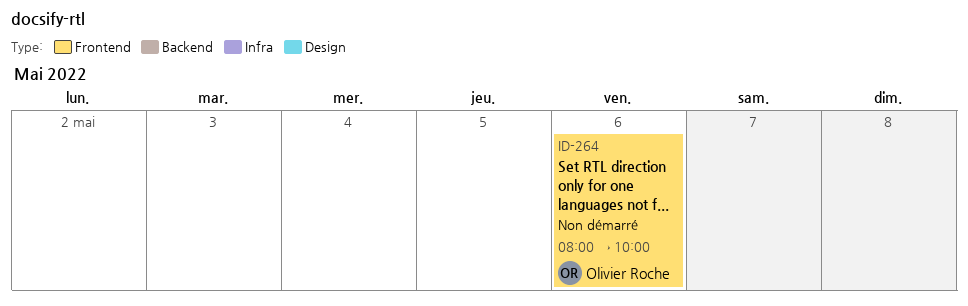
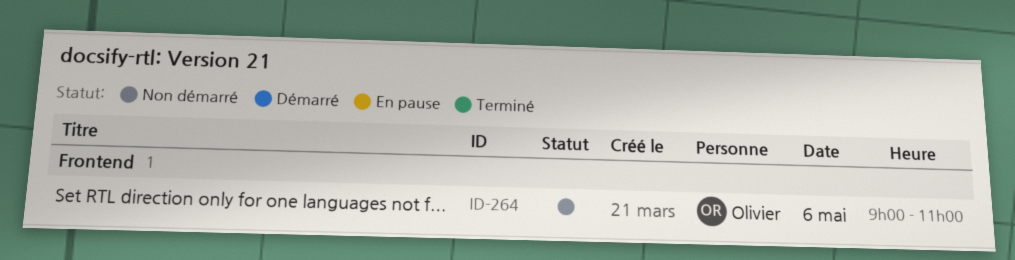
ID-264, begins: 08:00 -> 09:00
ID-264, ends: 10:00 -> 11:00

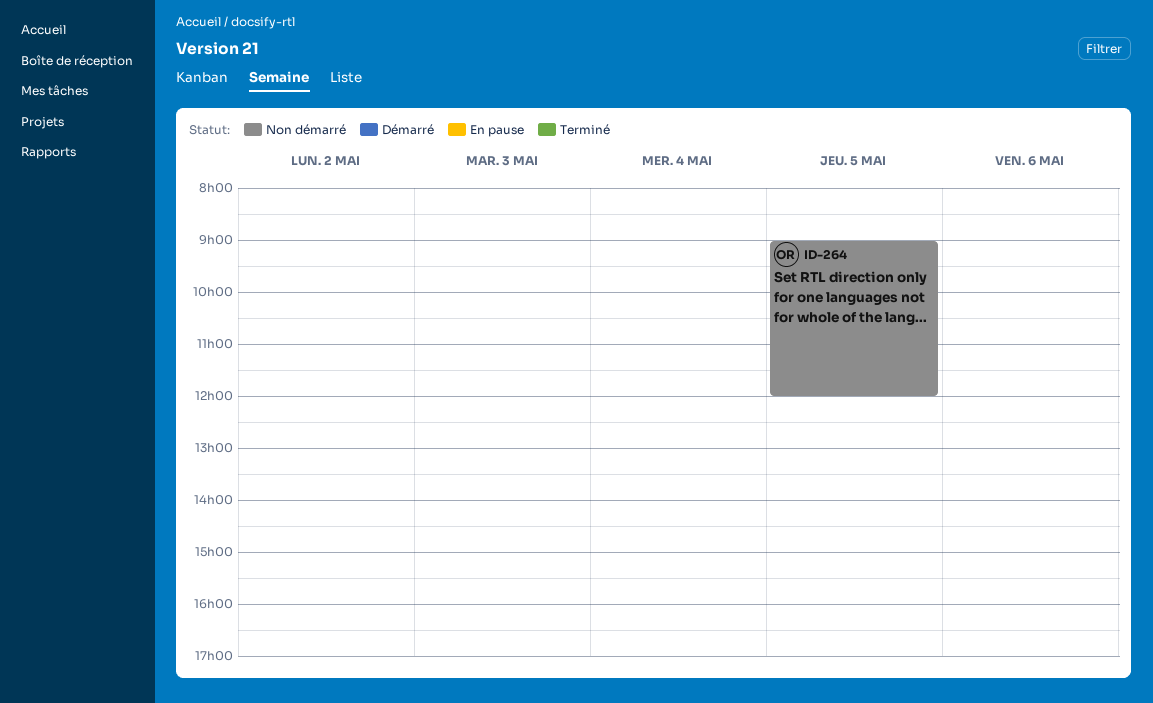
ID-264, day: May 6 -> May 5
ID-264, ends: 11:00 -> 12:00

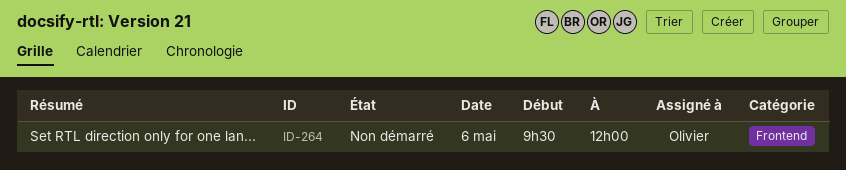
ID-264, day: May 5 -> May 6
ID-264, begins: 09:00 -> 09:30

